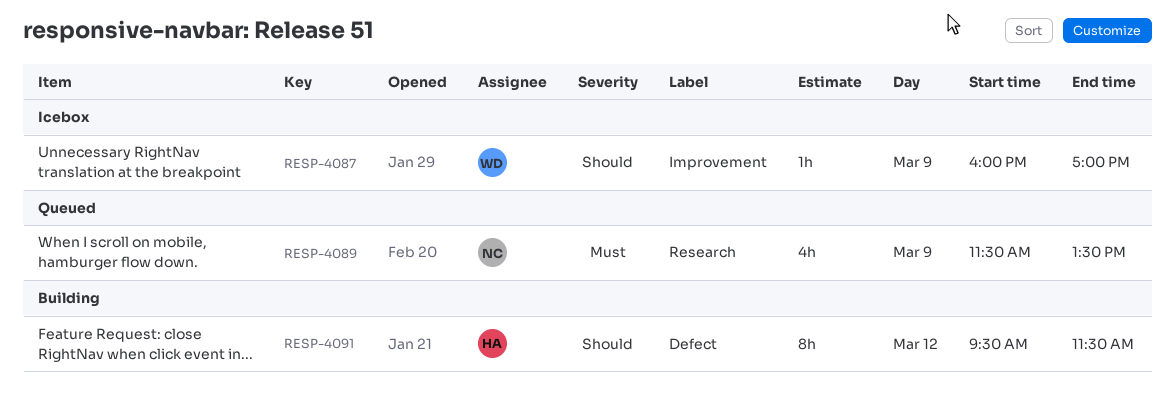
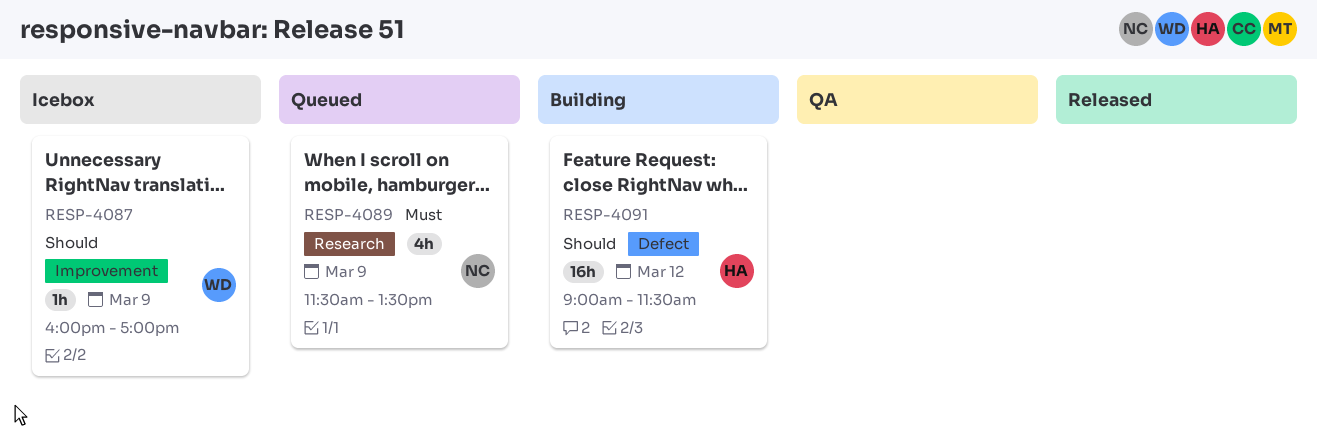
RESP-4091, estimate: 8h -> 16h
RESP-4091, begins: 09:30 -> 09:00

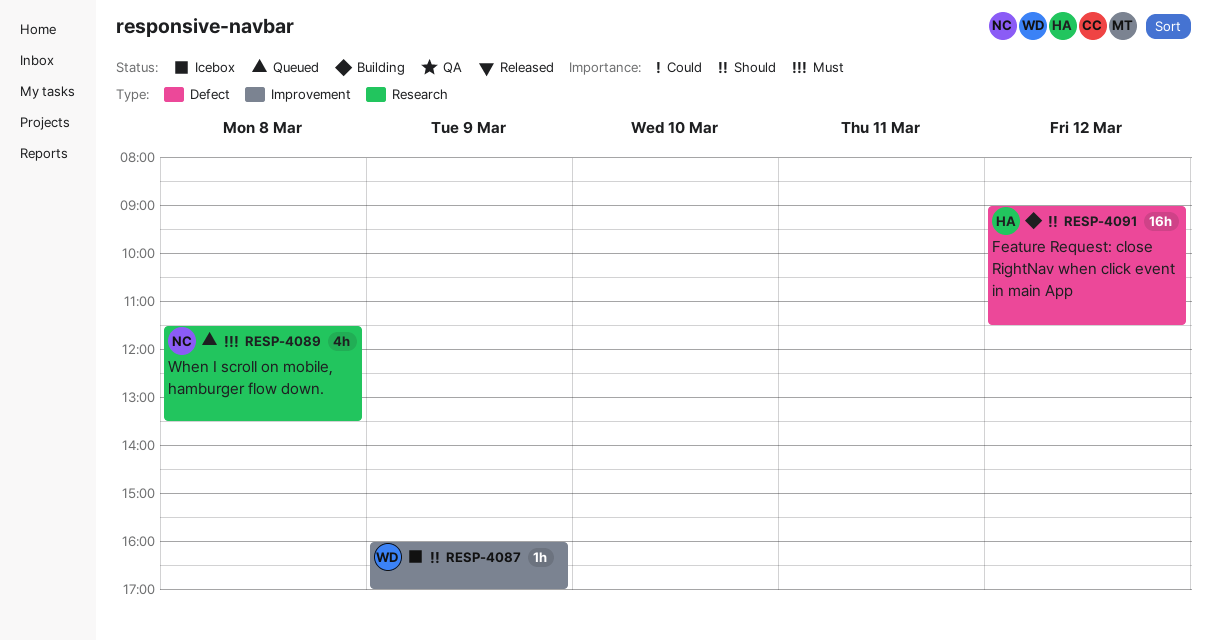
RESP-4089, day: Mar 9 -> Mar 8

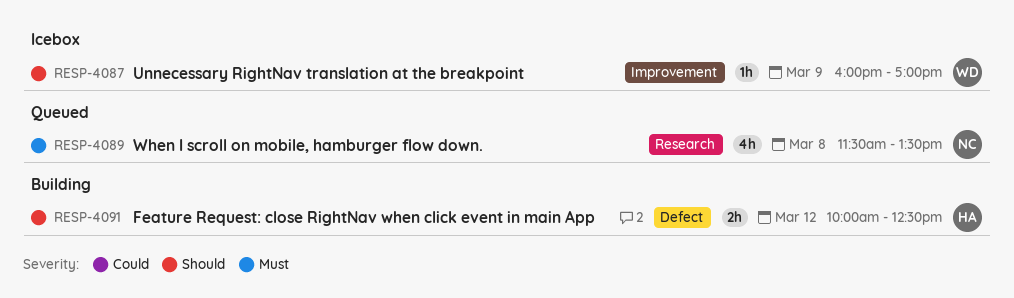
RESP-4091, estimate: 16h -> 2h
RESP-4091, begins: 09:00 -> 10:00
RESP-4091, ends: 11:30 -> 12:30

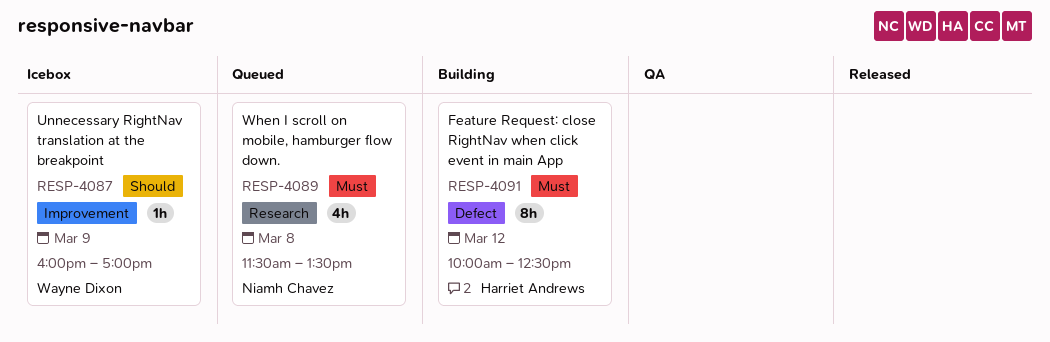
RESP-4091, priority: Should -> Must
RESP-4091, estimate: 2h -> 8h

